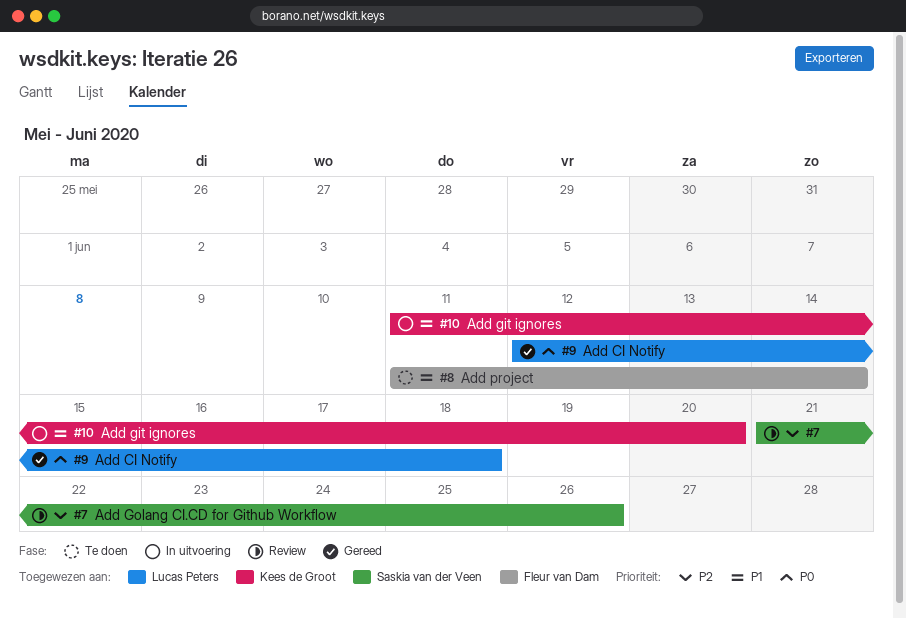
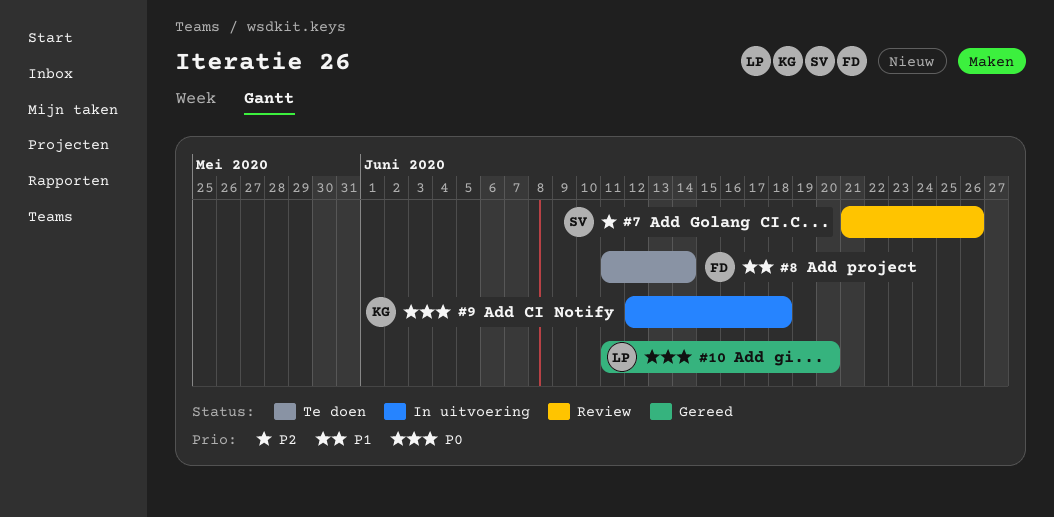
#9, status: Gereed -> In uitvoering
#9, owner: Lucas Peters -> Kees de Groot
#10, status: In uitvoering -> Gereed
#10, owner: Kees de Groot -> Lucas Peters
#10, priority: P1 -> P0

